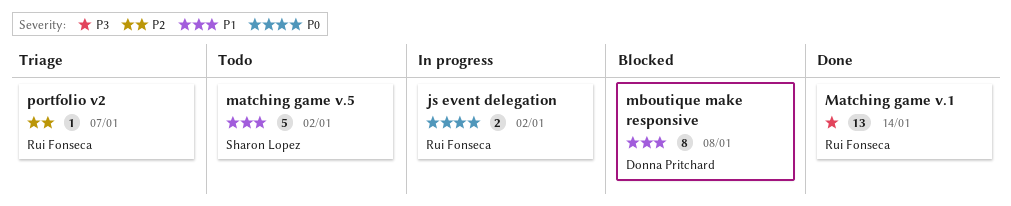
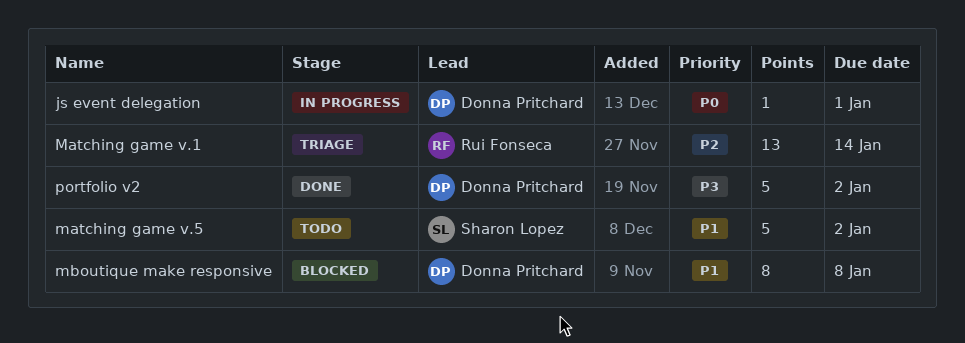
js event delegation, owner: Rui Fonseca -> Donna Pritchard
js event delegation, estimate: 2 -> 1
js event delegation, due: Jan 2 -> Jan 1
Matching game v.1, status: Done -> Triage
Matching game v.1, priority: P3 -> P2
portfolio v2, status: Triage -> Done
portfolio v2, owner: Rui Fonseca -> Donna Pritchard
portfolio v2, priority: P2 -> P3
portfolio v2, estimate: 1 -> 5
portfolio v2, due: Jan 7 -> Jan 2

